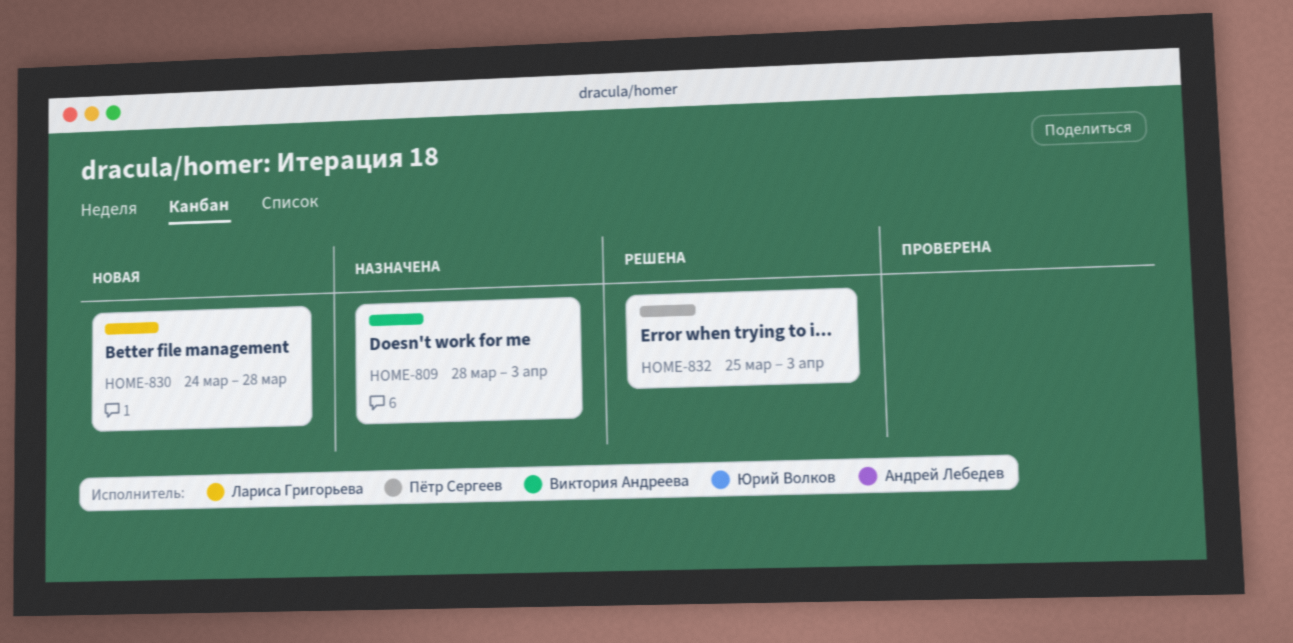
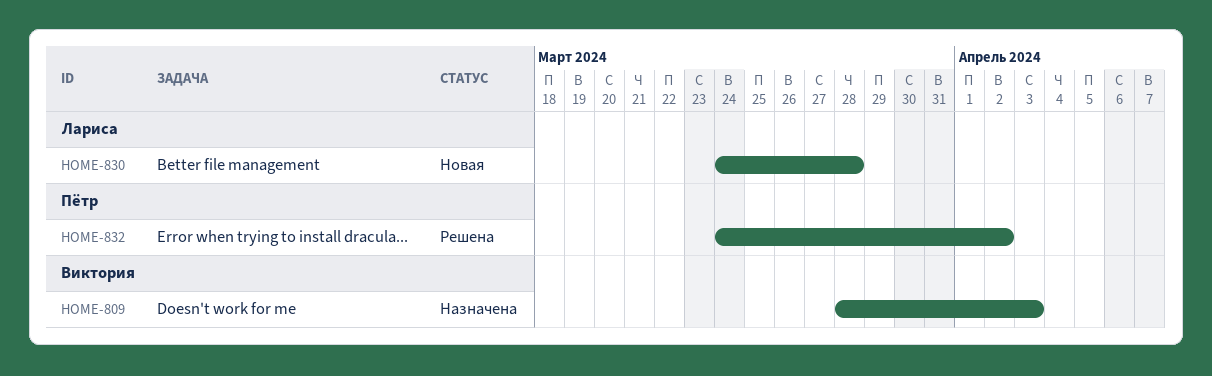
HOME-832, start: Mar 25 -> Mar 24
HOME-832, due: Apr 3 -> Apr 2

